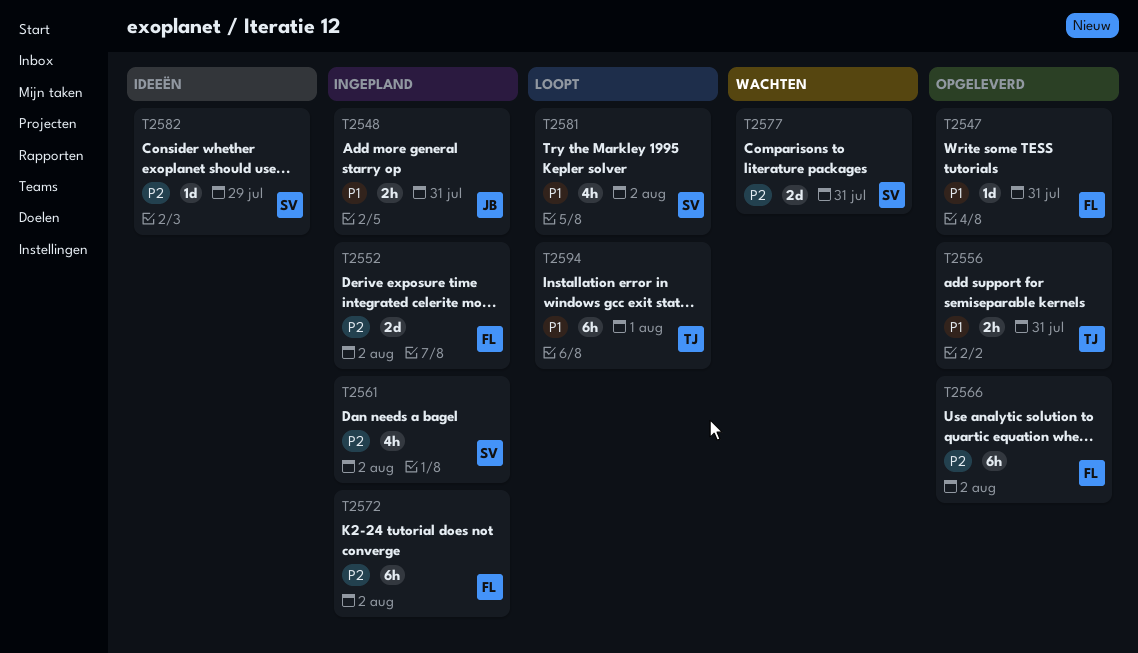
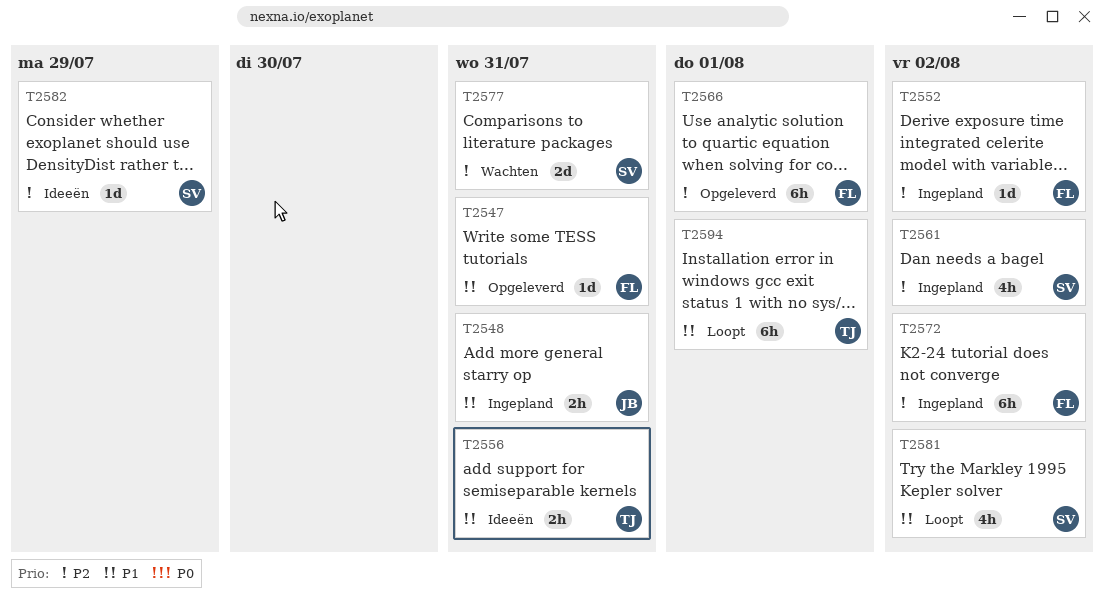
T2552, estimate: 2d -> 1d
T2556, status: Opgeleverd -> Ideeën
T2566, due: Aug 2 -> Aug 1

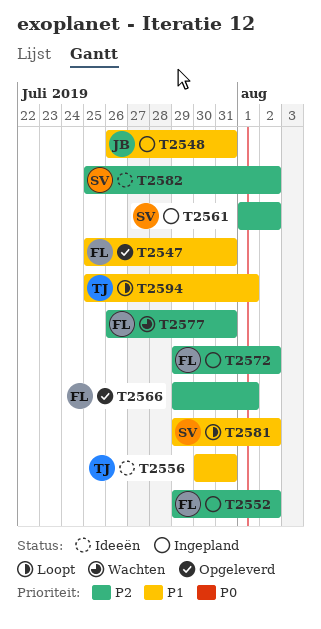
T2577, owner: SV -> FL
T2582, due: Jul 29 -> Aug 2

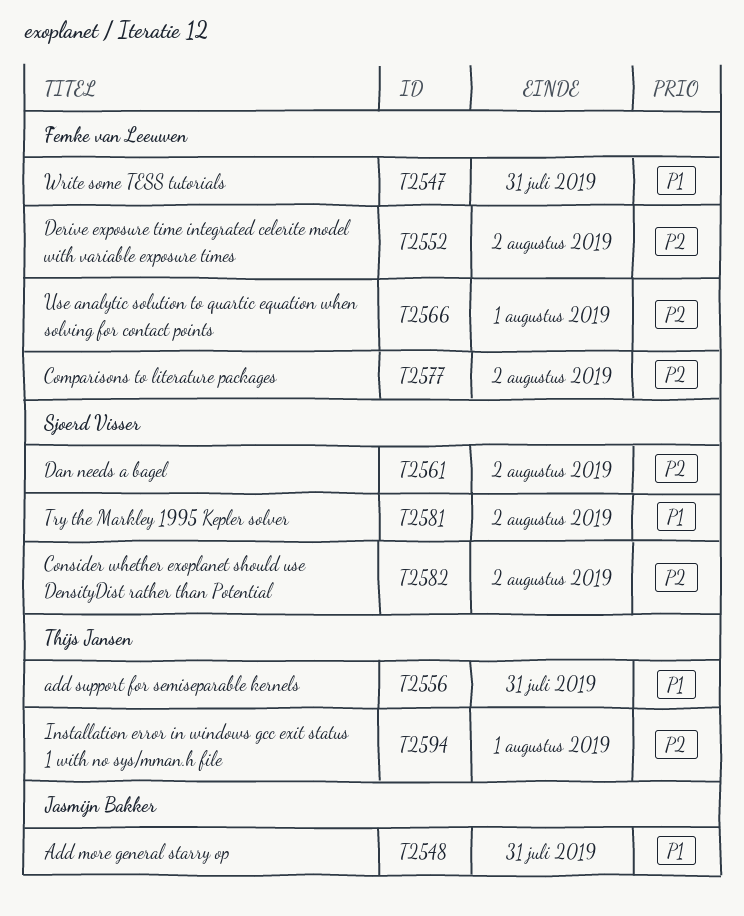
T2572: present -> none
T2577, due: Jul 31 -> Aug 2
T2594, priority: P1 -> P2

